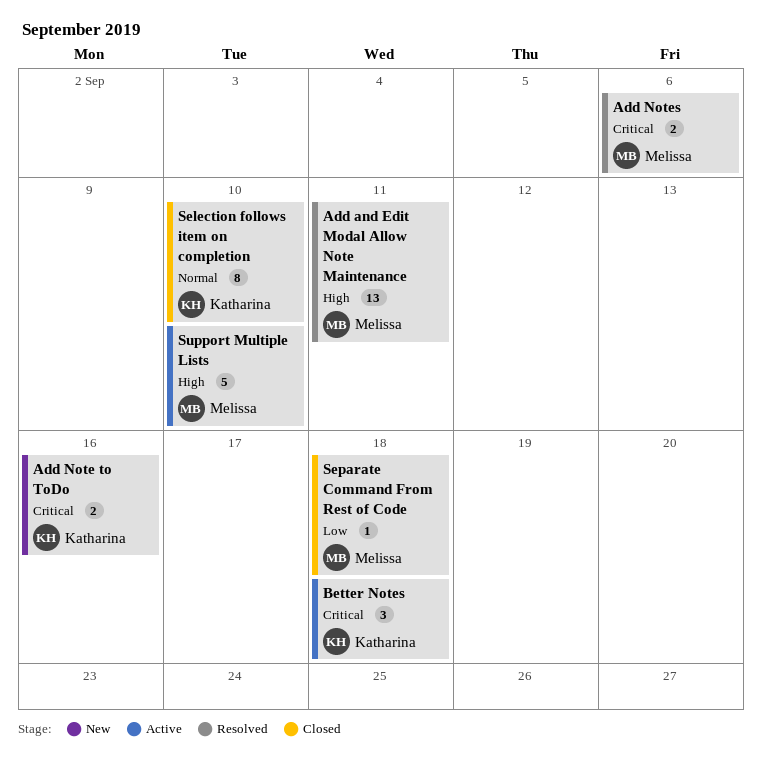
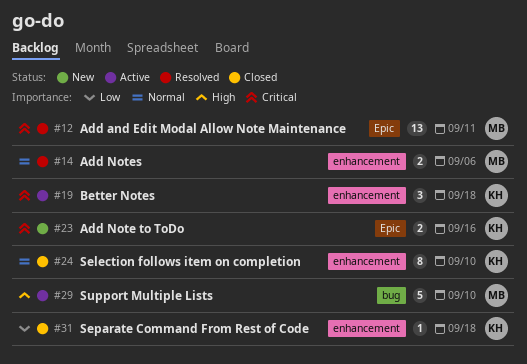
Add and Edit Modal Allow Note Maintenance, priority: High -> Critical
Add Notes, priority: Critical -> Normal
Separate Command From Rest of Code, owner: Melissa -> Katharina

